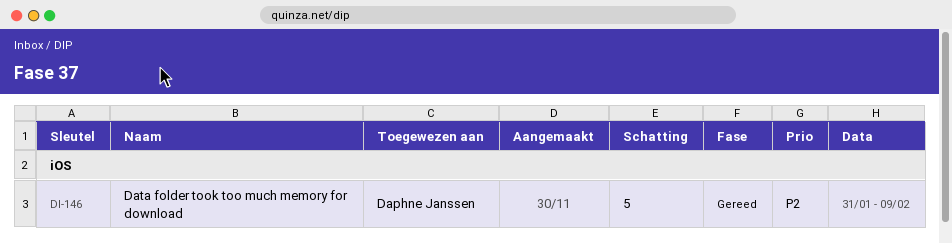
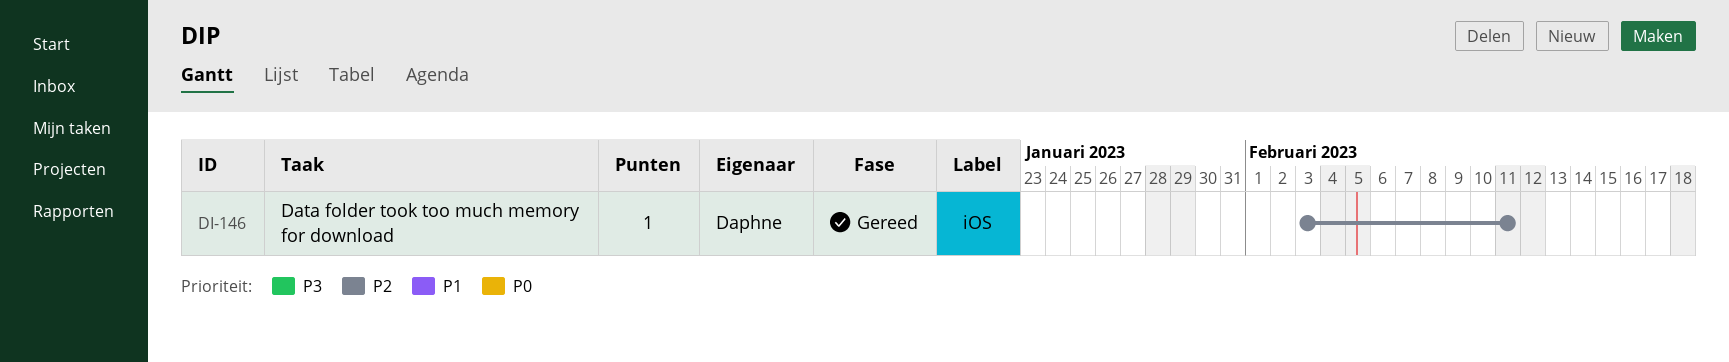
DI-146, estimate: 5 -> 1
DI-146, start: Jan 31 -> Feb 3
DI-146, due: Feb 9 -> Feb 11

